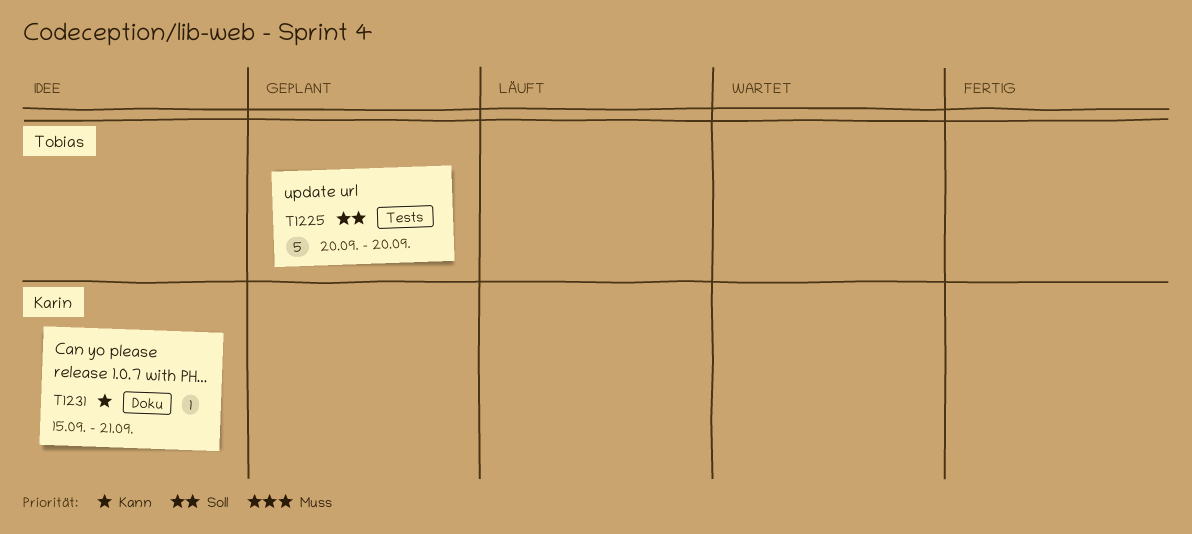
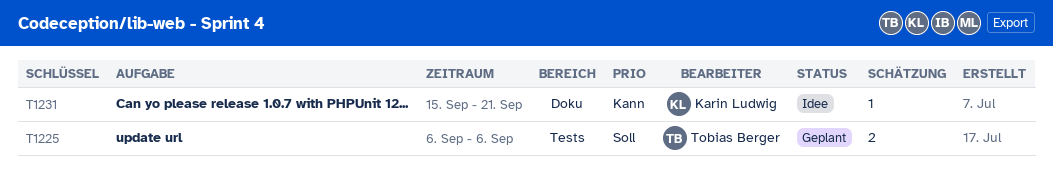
T1225, estimate: 5 -> 2
T1225, start: Sep 20 -> Sep 6
T1225, due: Sep 20 -> Sep 6

